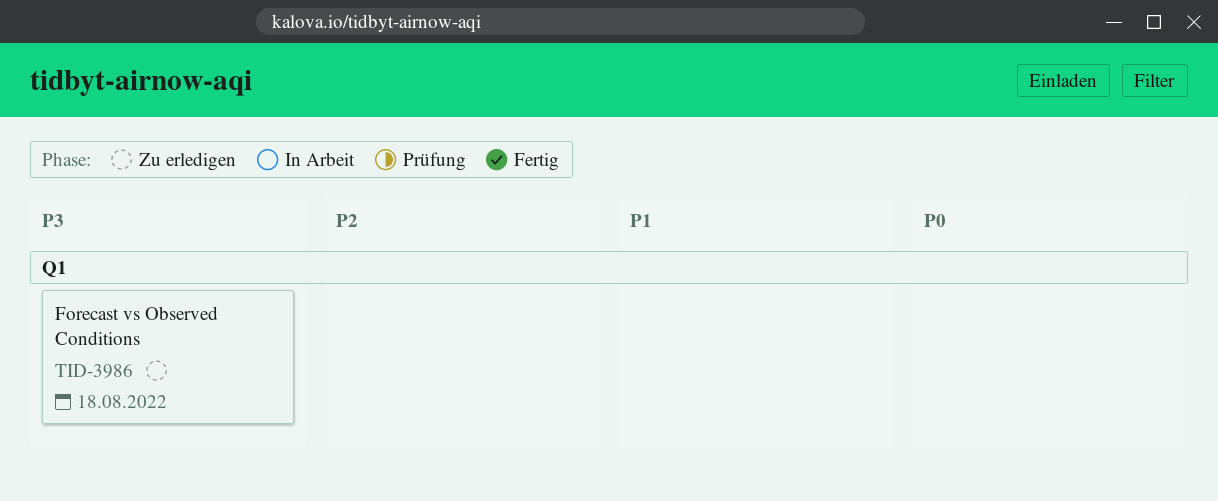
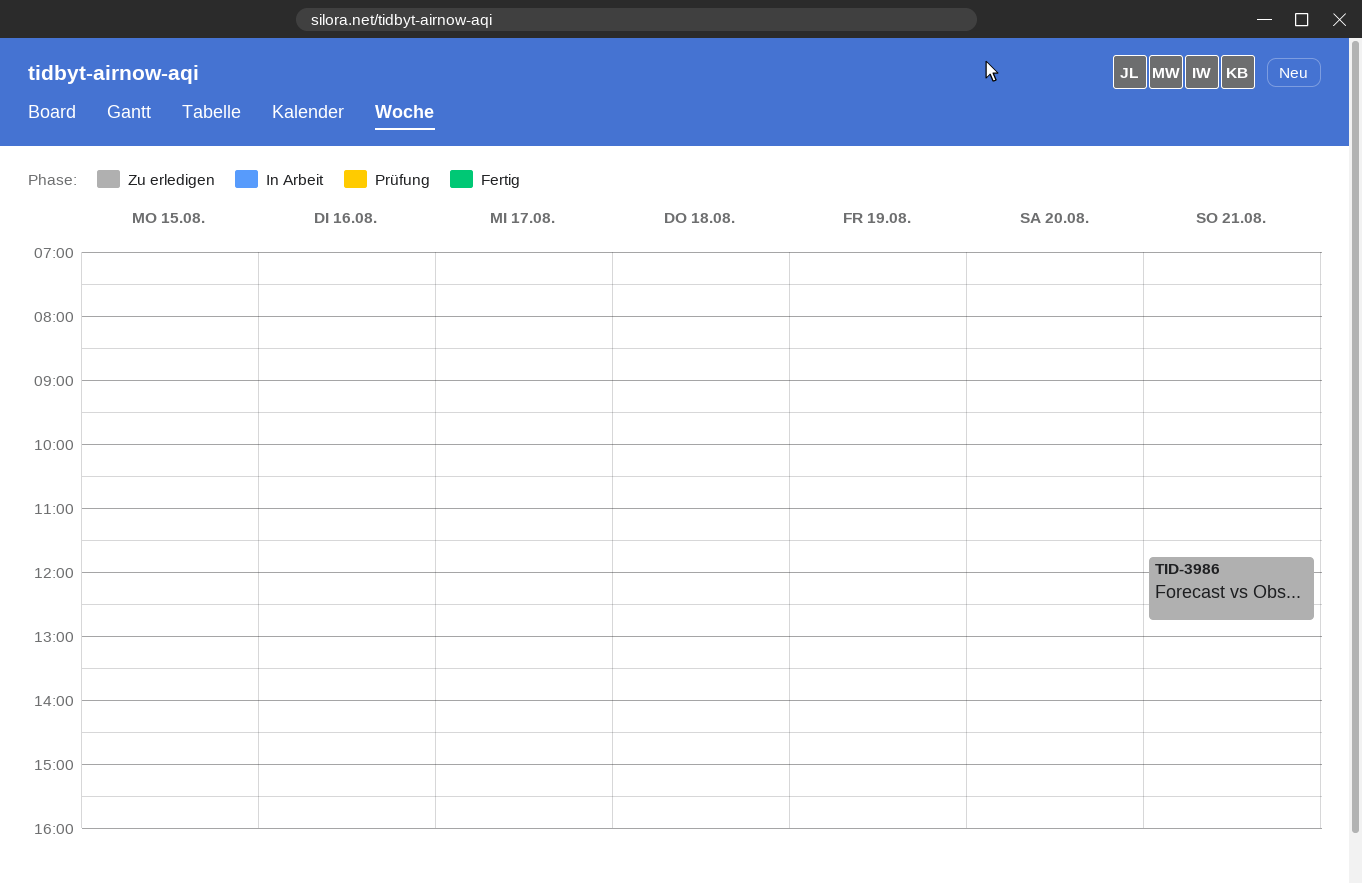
TID-3986, day: Aug 18 -> Aug 21

